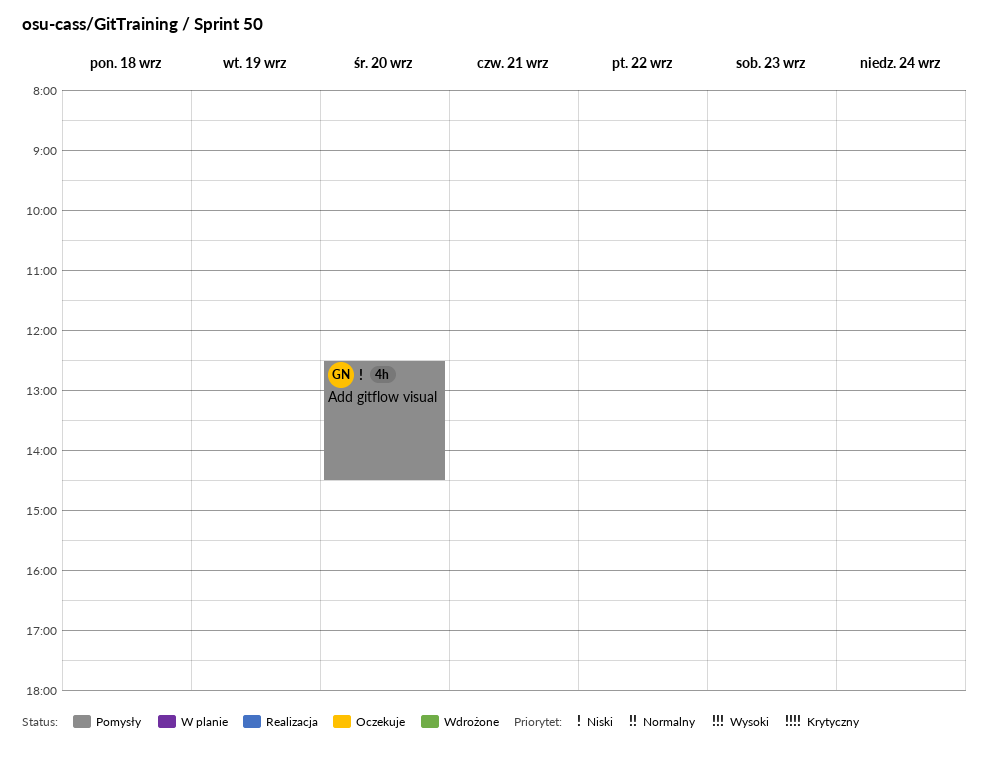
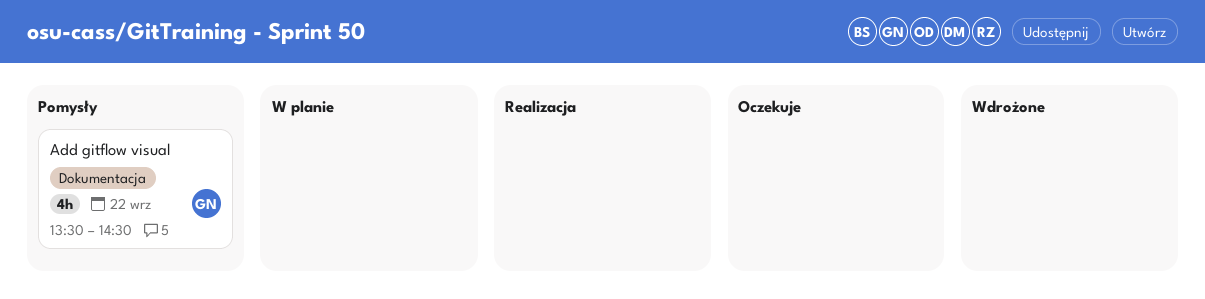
Add gitflow visual, day: Sep 20 -> Sep 22
Add gitflow visual, begins: 12:30 -> 13:30

